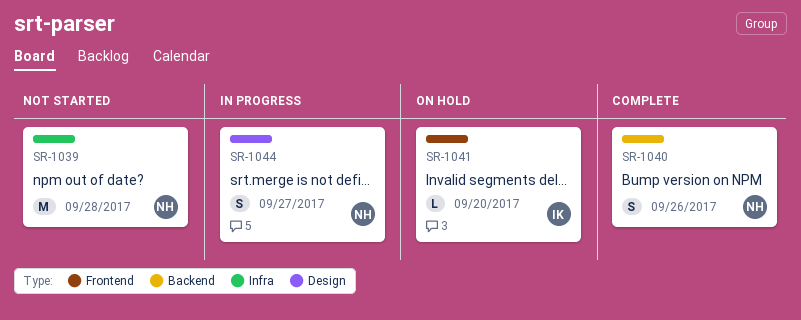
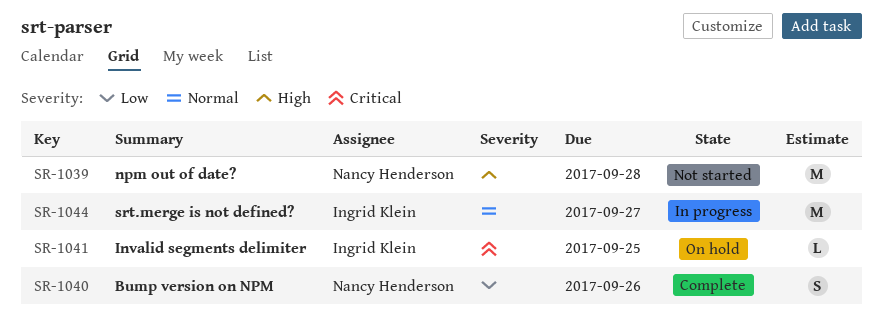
SR-1041, due: Sep 20 -> Sep 25
SR-1044, owner: Nancy Henderson -> Ingrid Klein
SR-1044, estimate: S -> M

